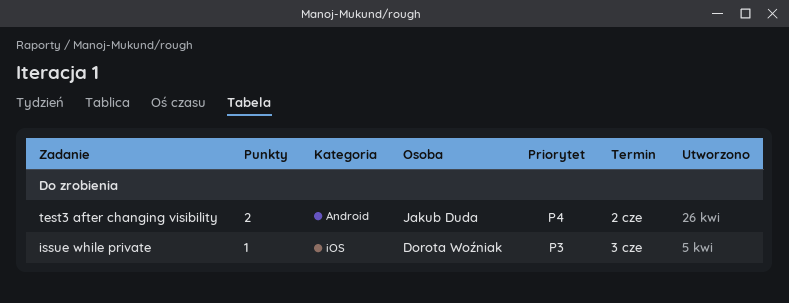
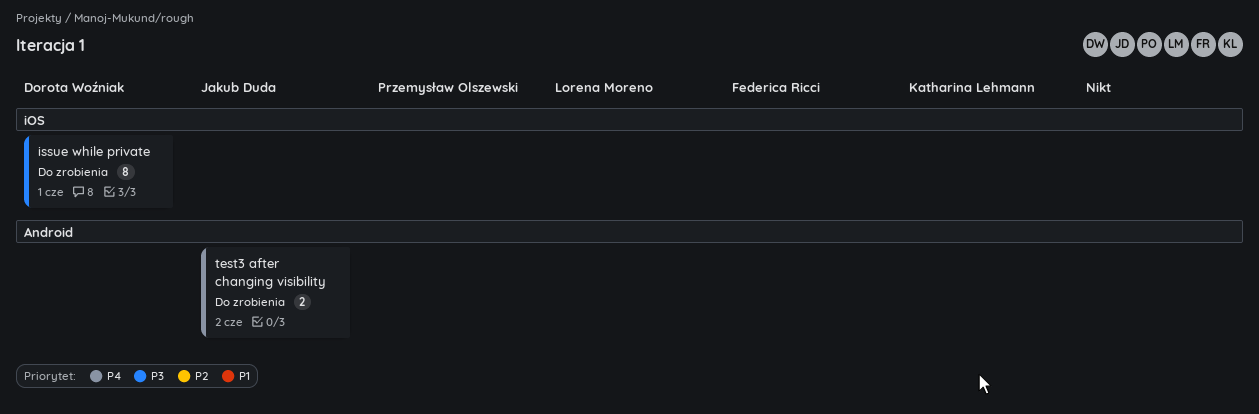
issue while private, estimate: 1 -> 8
issue while private, due: Jun 3 -> Jun 1

